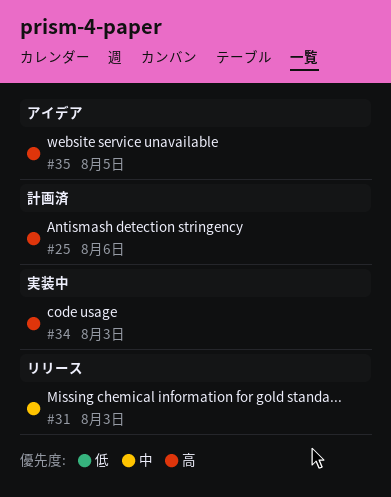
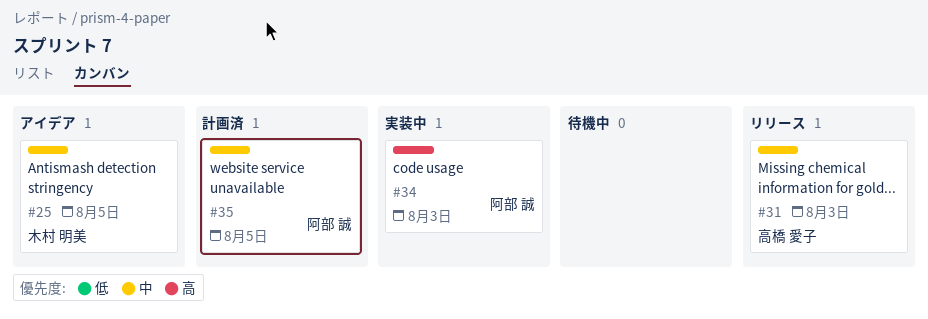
#25, status: 計画済 -> アイデア
#25, priority: 高 -> 中
#25, due: Aug 6 -> Aug 5
#35, status: アイデア -> 計画済
#35, priority: 高 -> 中

